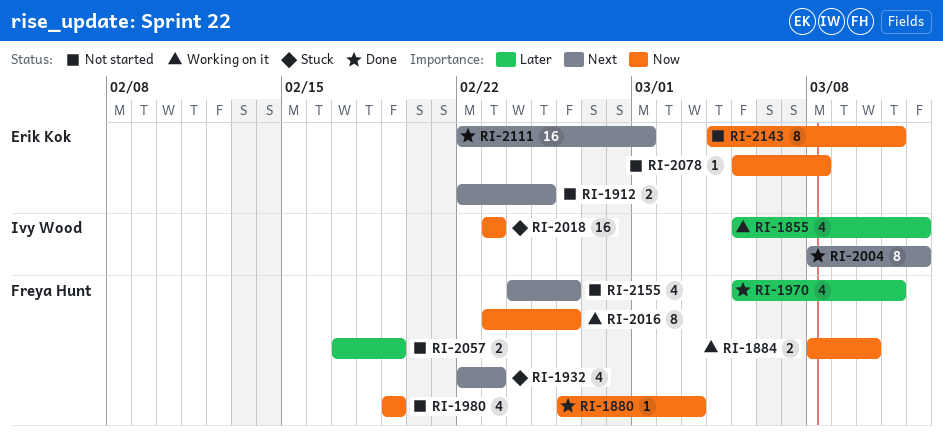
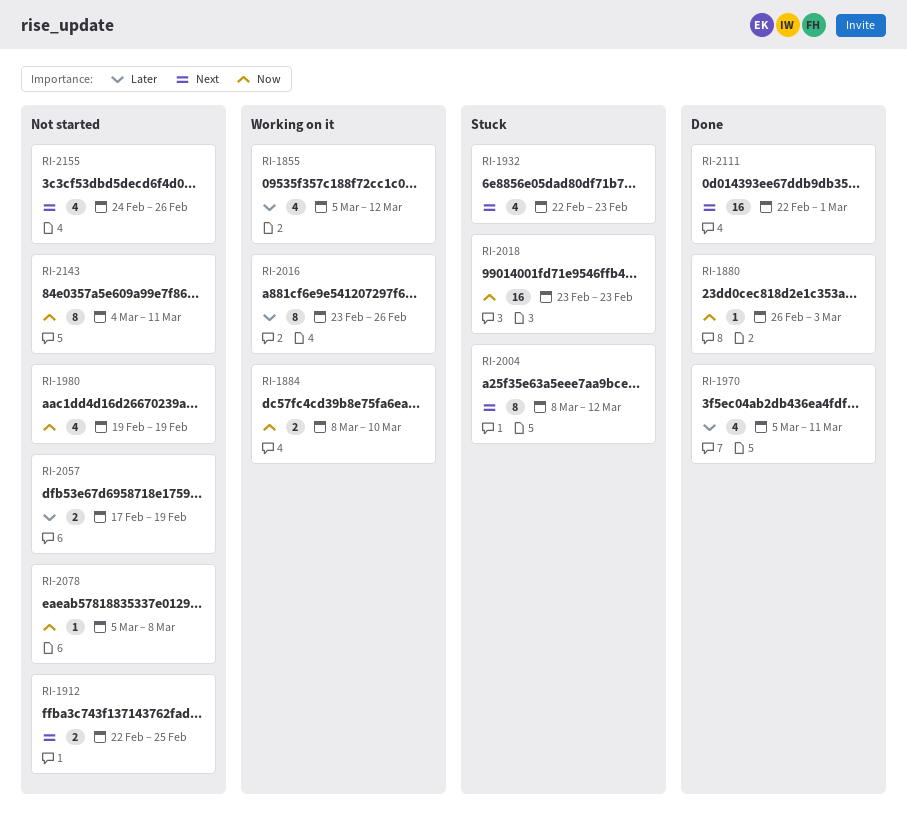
RI-2004, status: Done -> Stuck
RI-2016, priority: Now -> Later

